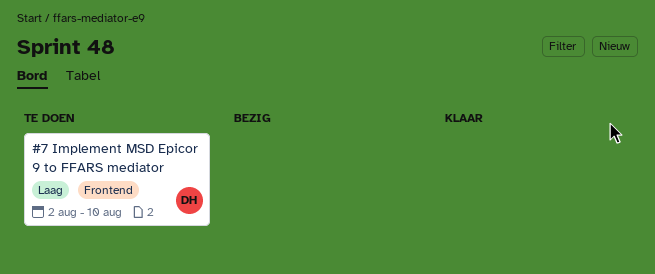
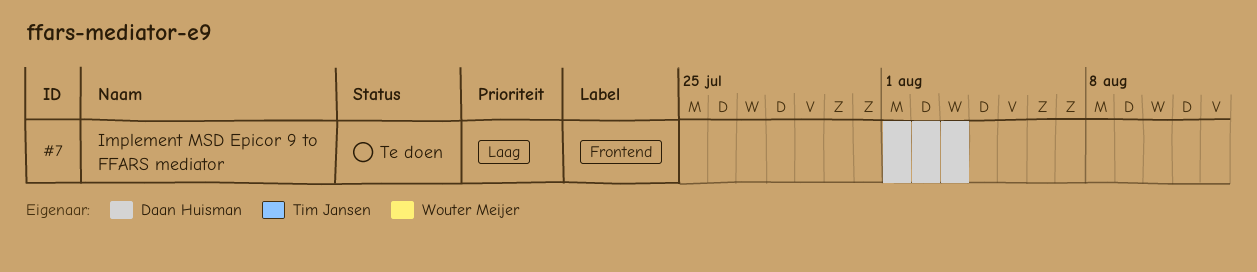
#7, start: Aug 2 -> Aug 1
#7, due: Aug 10 -> Aug 3

